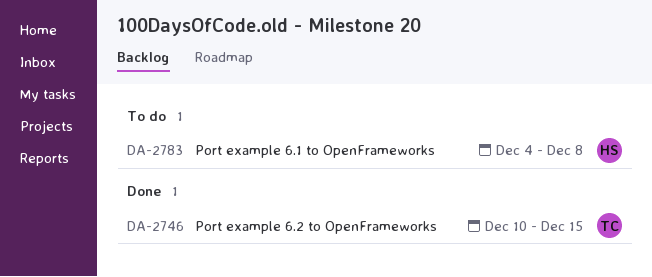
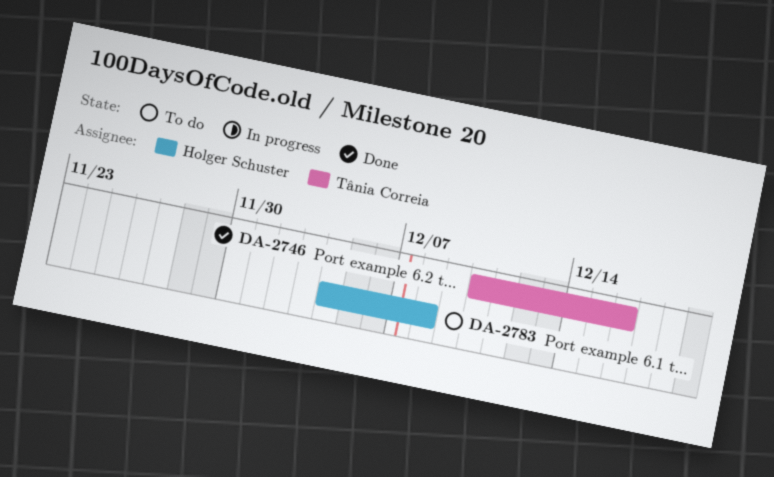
DA-2746, due: Dec 15 -> Dec 16

